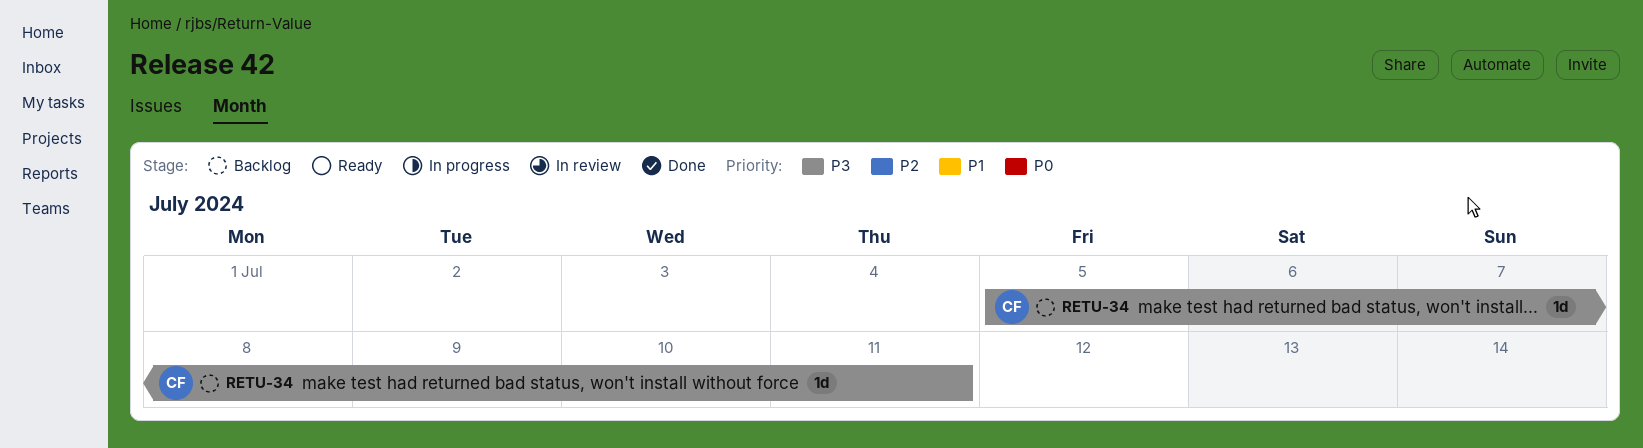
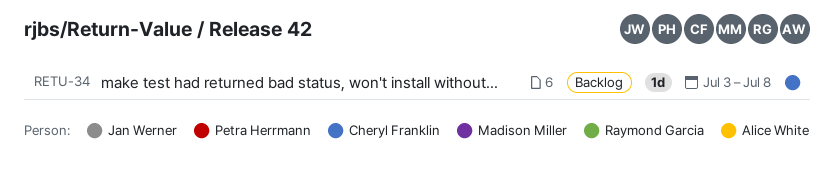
RETU-34, start: Jul 5 -> Jul 3
RETU-34, due: Jul 11 -> Jul 8

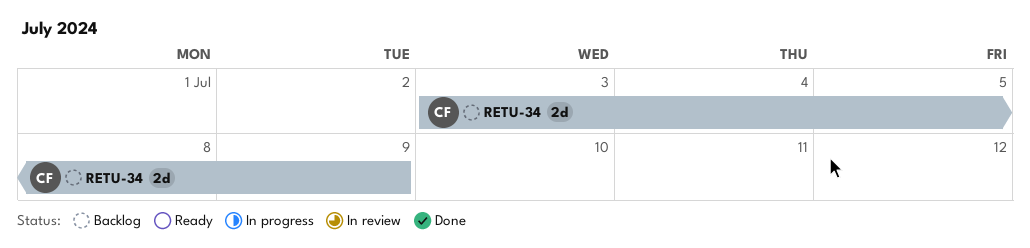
RETU-34, estimate: 1d -> 2d
RETU-34, due: Jul 8 -> Jul 9

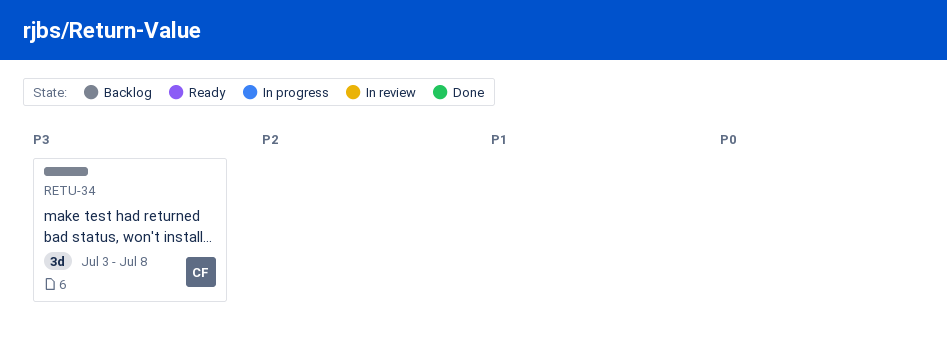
RETU-34, estimate: 2d -> 3d
RETU-34, due: Jul 9 -> Jul 8

